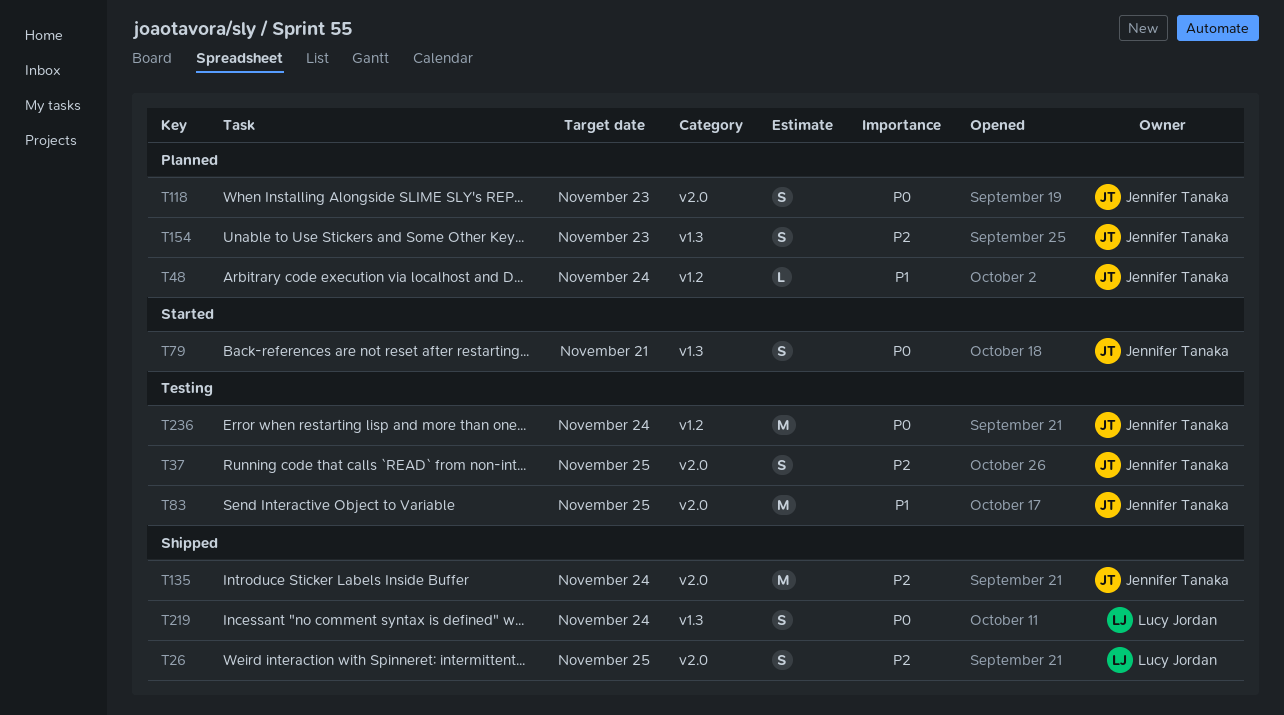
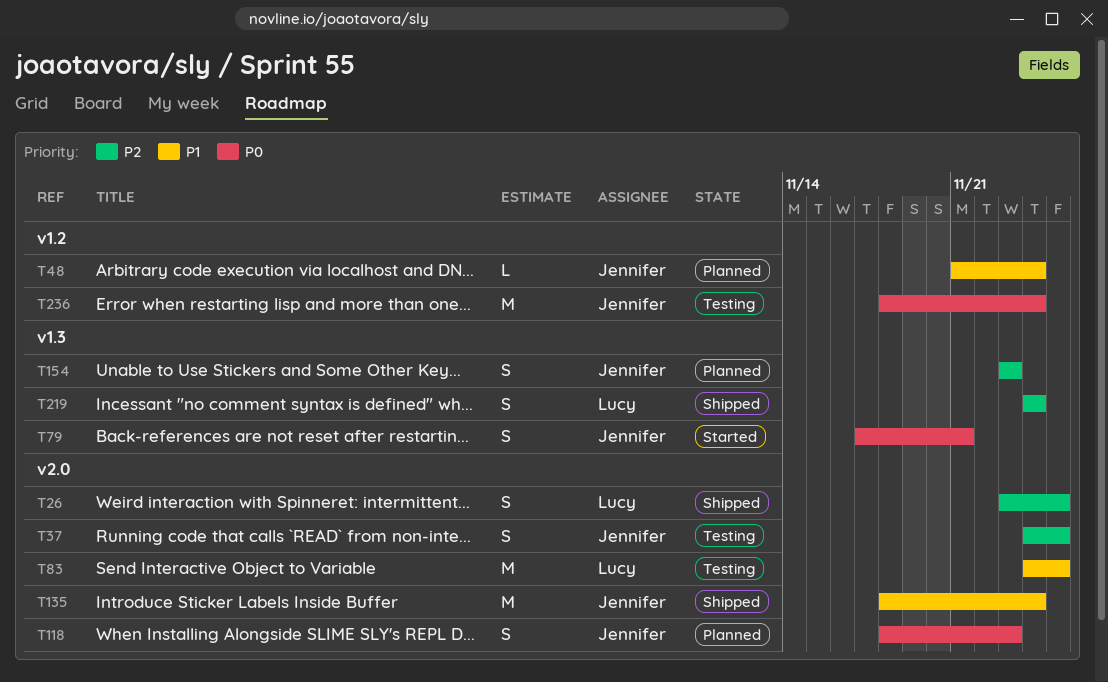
T83, owner: Jennifer Tanaka -> Lucy Jordan
T135, priority: P2 -> P1
T219, priority: P0 -> P2

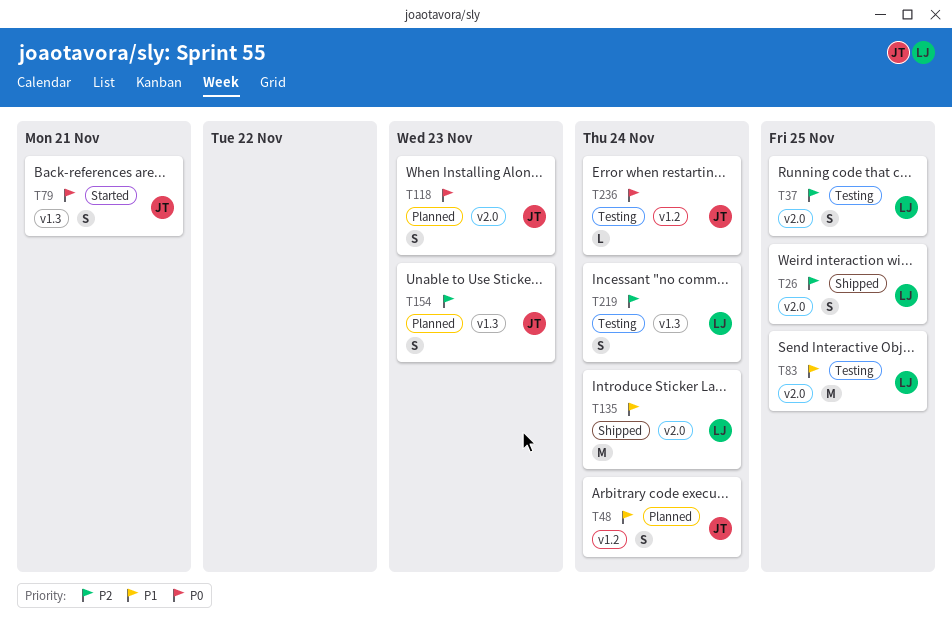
T37, owner: Jennifer -> Lucy
T48, estimate: L -> S
T135, owner: Jennifer -> Lucy
T219, status: Shipped -> Testing
T236, estimate: M -> L

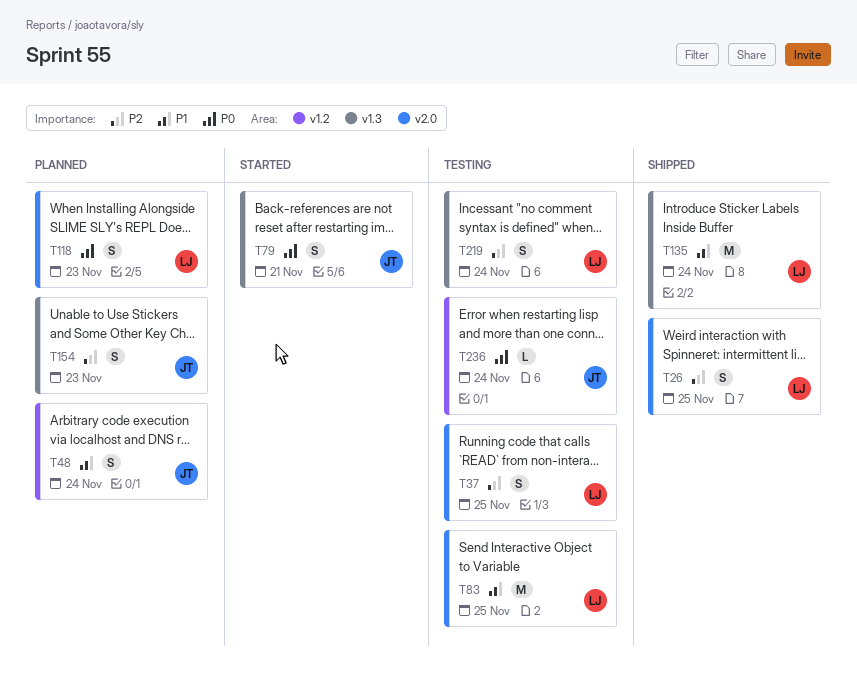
T118, owner: JT -> LJ
T135, label: v2.0 -> v1.3

